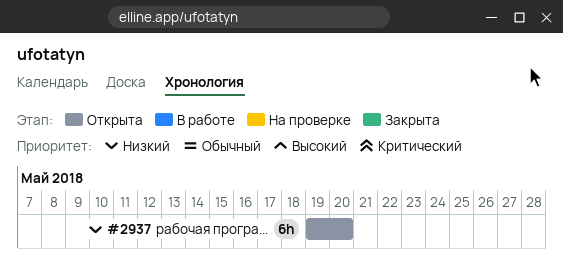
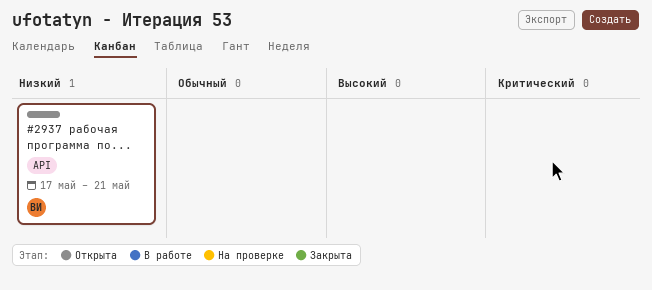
#2937, start: May 19 -> May 17
#2937, due: May 20 -> May 21

